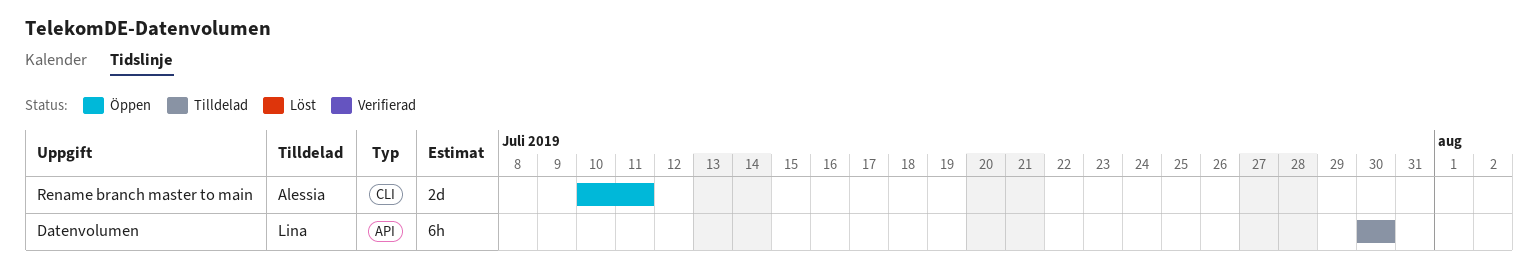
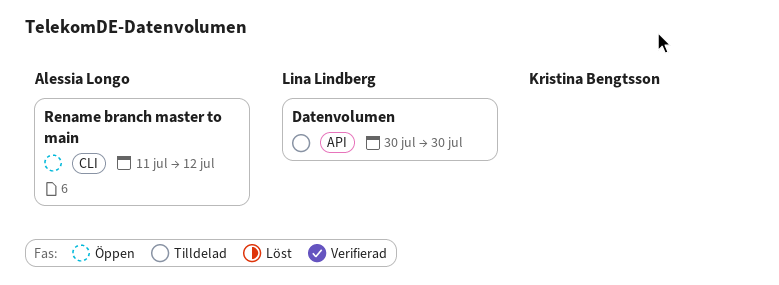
Rename branch master to main, start: Jul 10 -> Jul 11
Rename branch master to main, due: Jul 11 -> Jul 12

